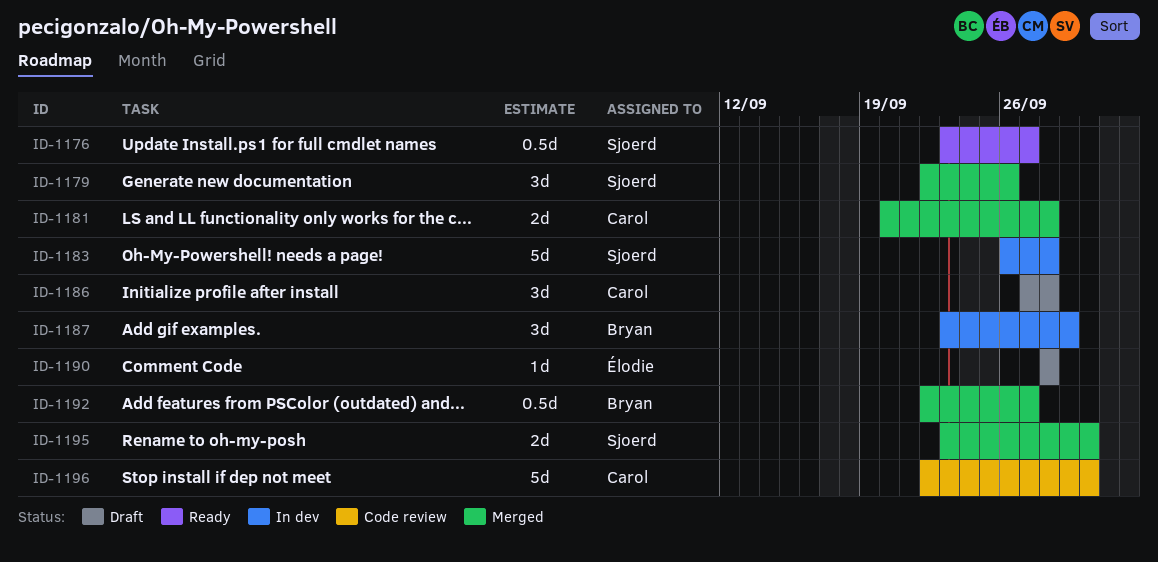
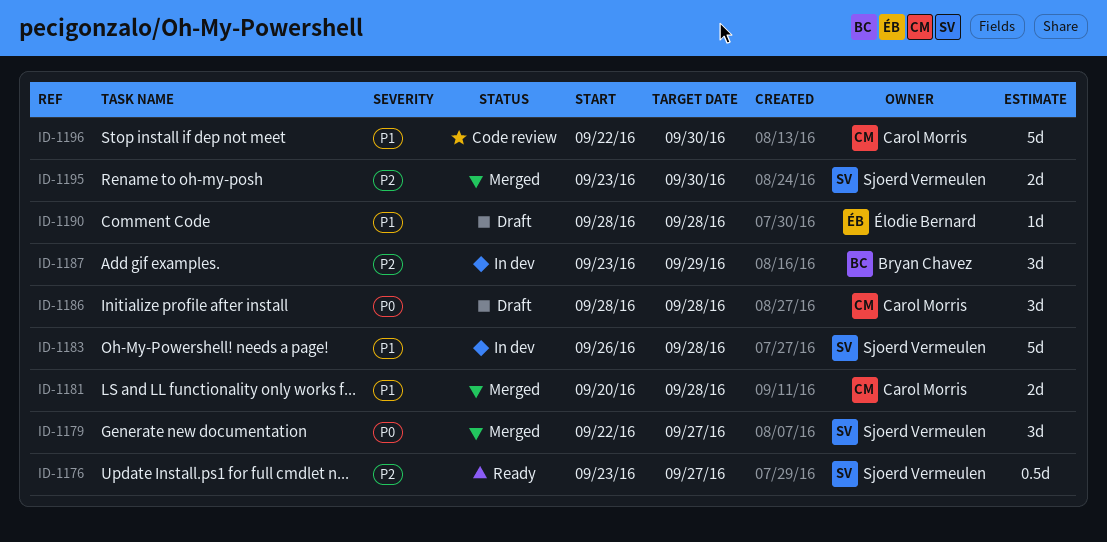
ID-1179, due: Sep 26 -> Sep 27
ID-1186, start: Sep 27 -> Sep 28
ID-1192: present -> none

